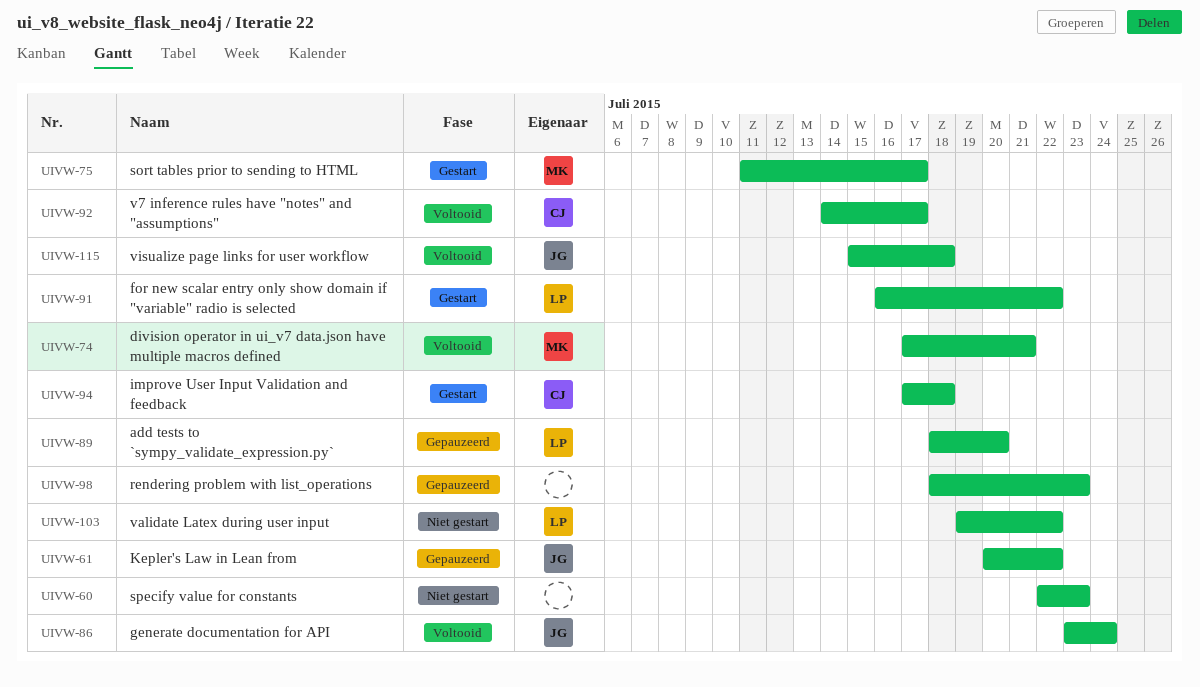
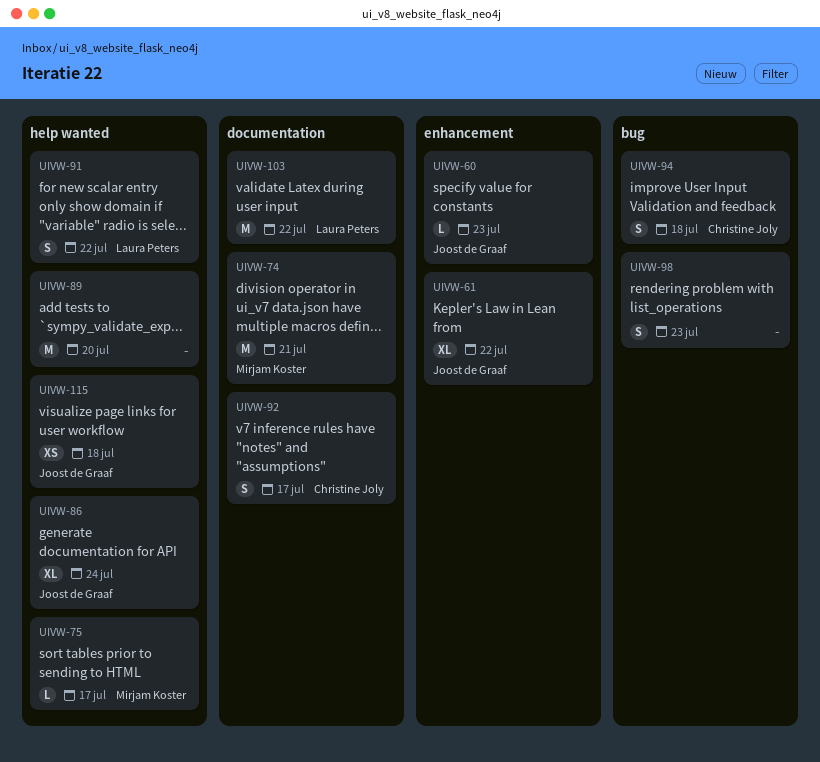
UIVW-60, owner: none -> Joost de Graaf
UIVW-89, owner: Laura Peters -> none

